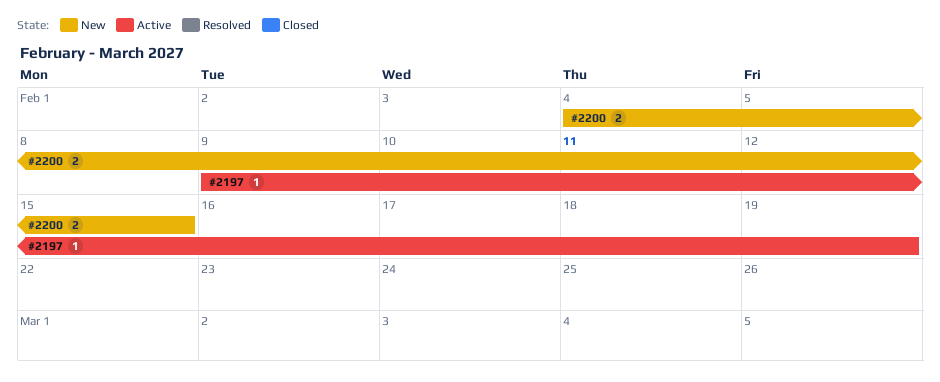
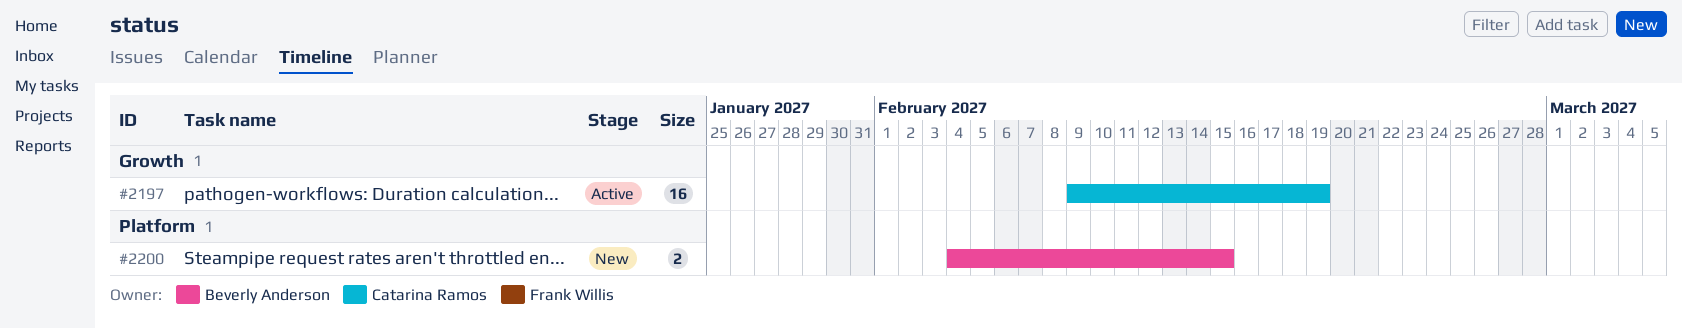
#2197, estimate: 1 -> 16

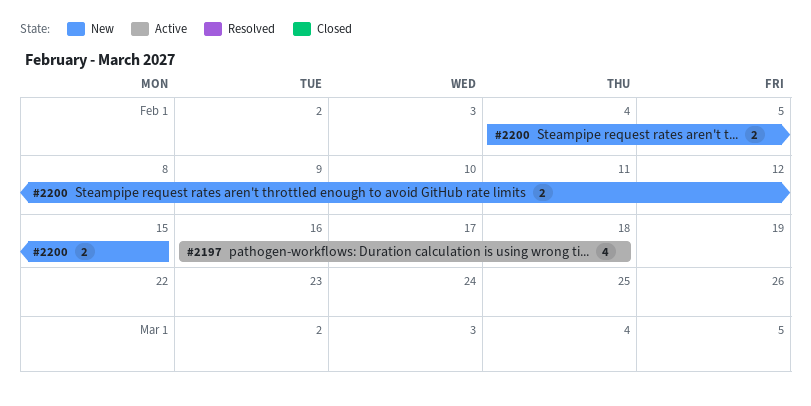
#2197, estimate: 16 -> 4
#2197, start: Feb 9 -> Feb 16
#2197, due: Feb 19 -> Feb 18

